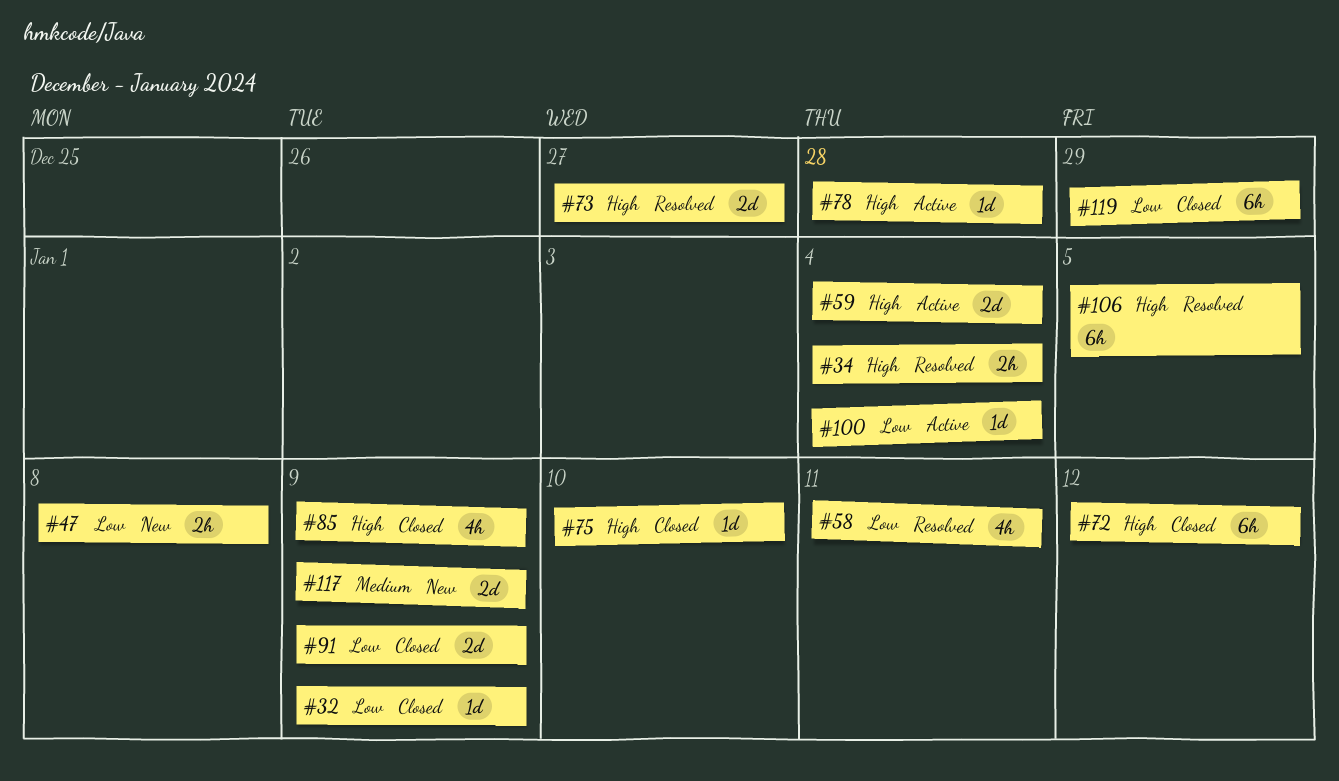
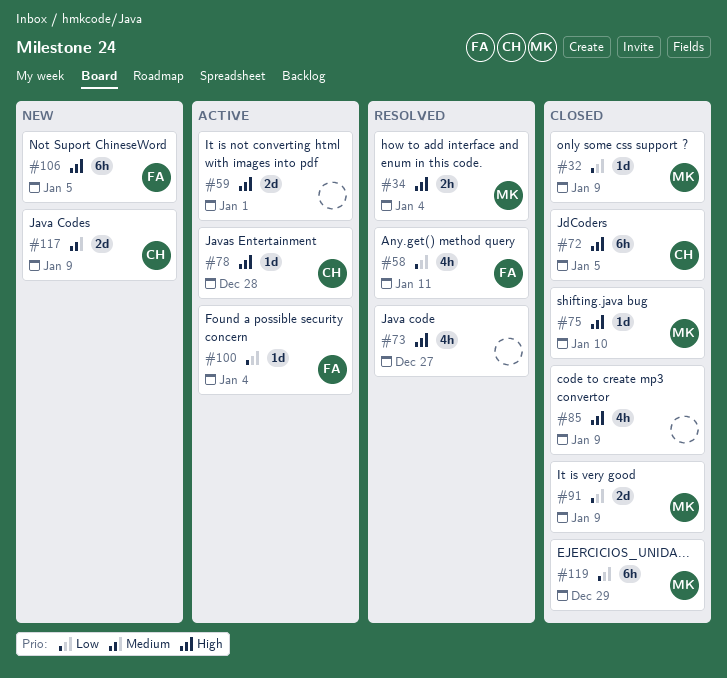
#47: present -> none
#59, due: Jan 4 -> Jan 1
#72, due: Jan 12 -> Jan 5
#73, estimate: 2d -> 4h
#106, status: Resolved -> New

